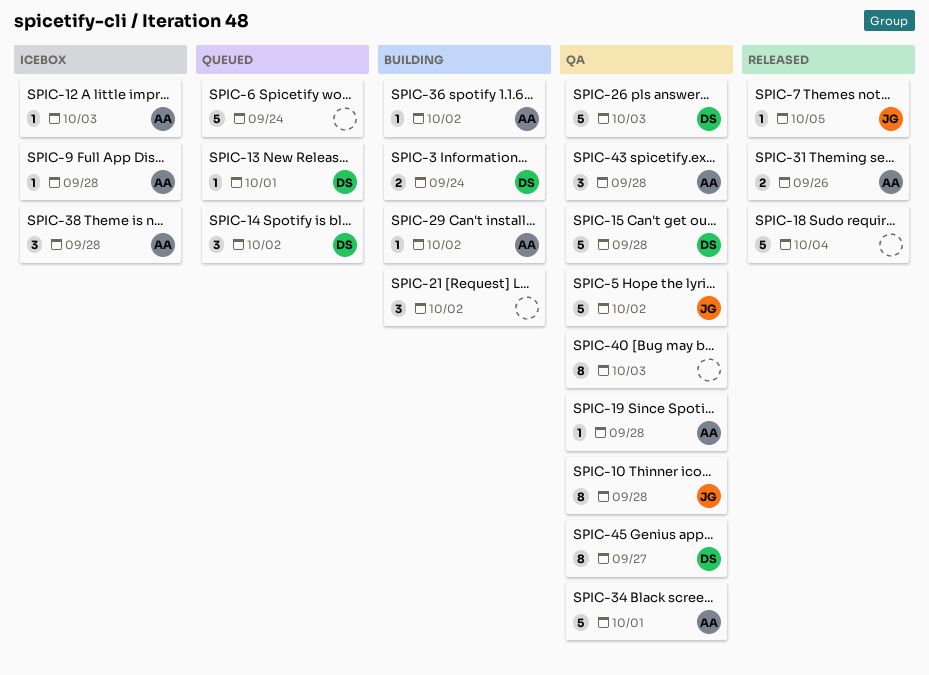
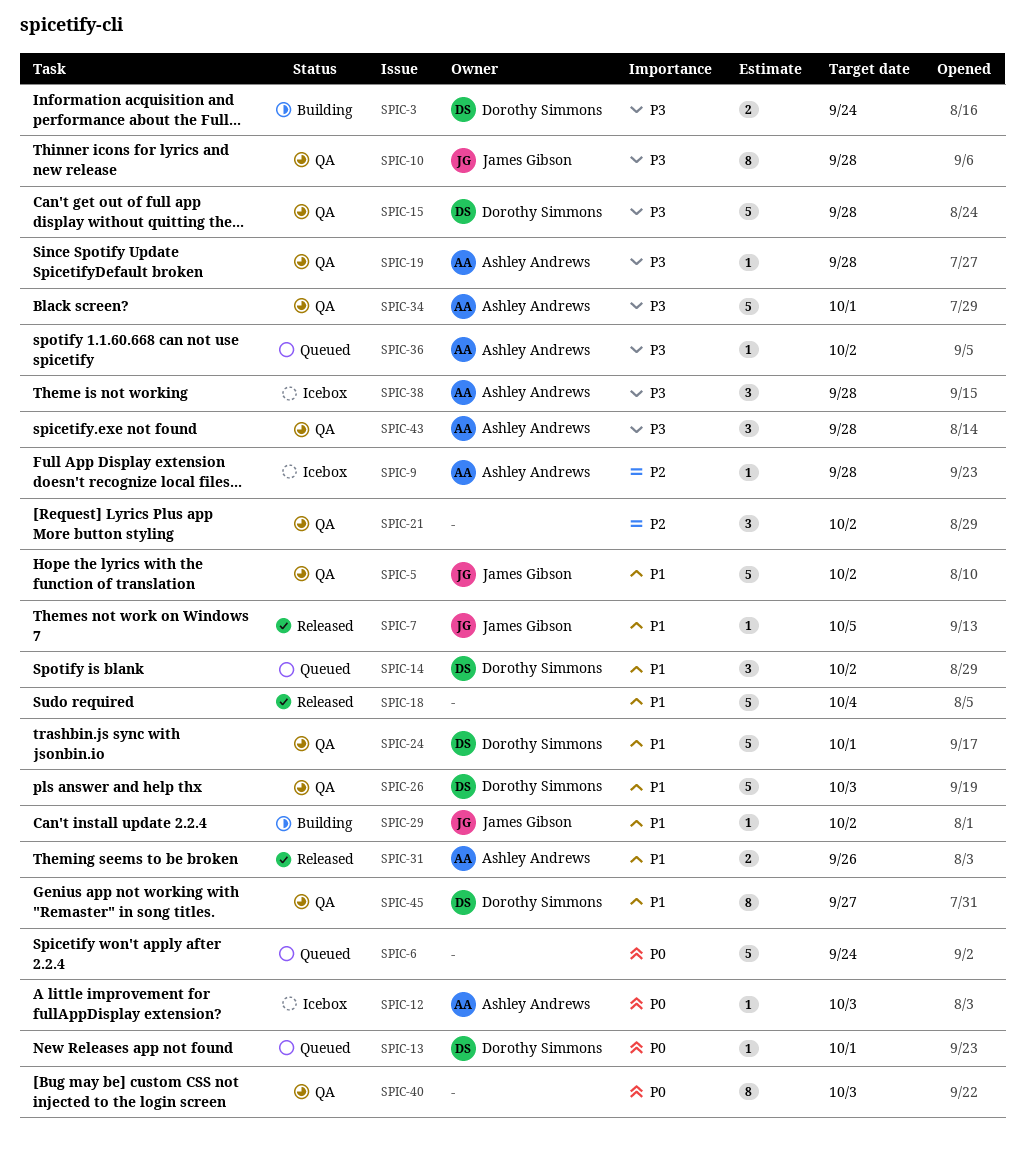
SPIC-21, status: Building -> QA
SPIC-24: none -> present
SPIC-29, owner: Ashley Andrews -> James Gibson
SPIC-36, status: Building -> Queued

